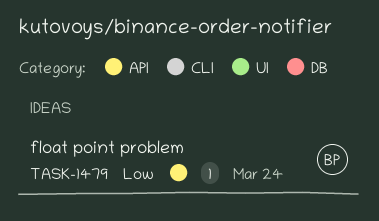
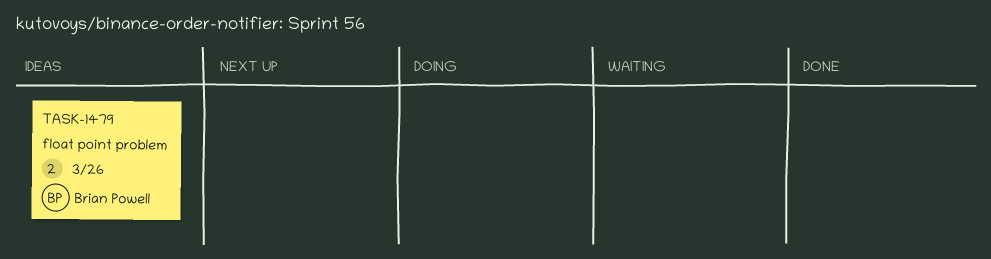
TASK-1479, estimate: 1 -> 2
TASK-1479, due: Mar 24 -> Mar 26

